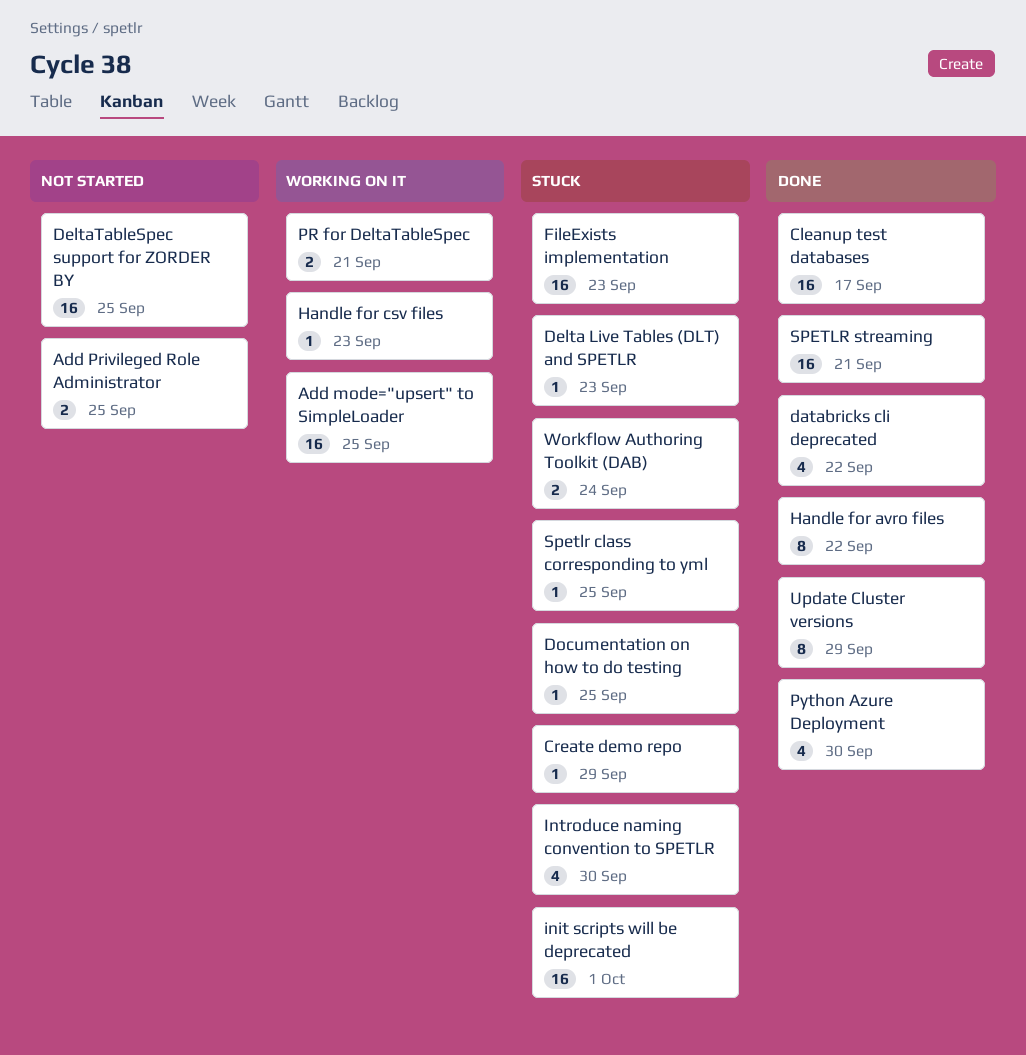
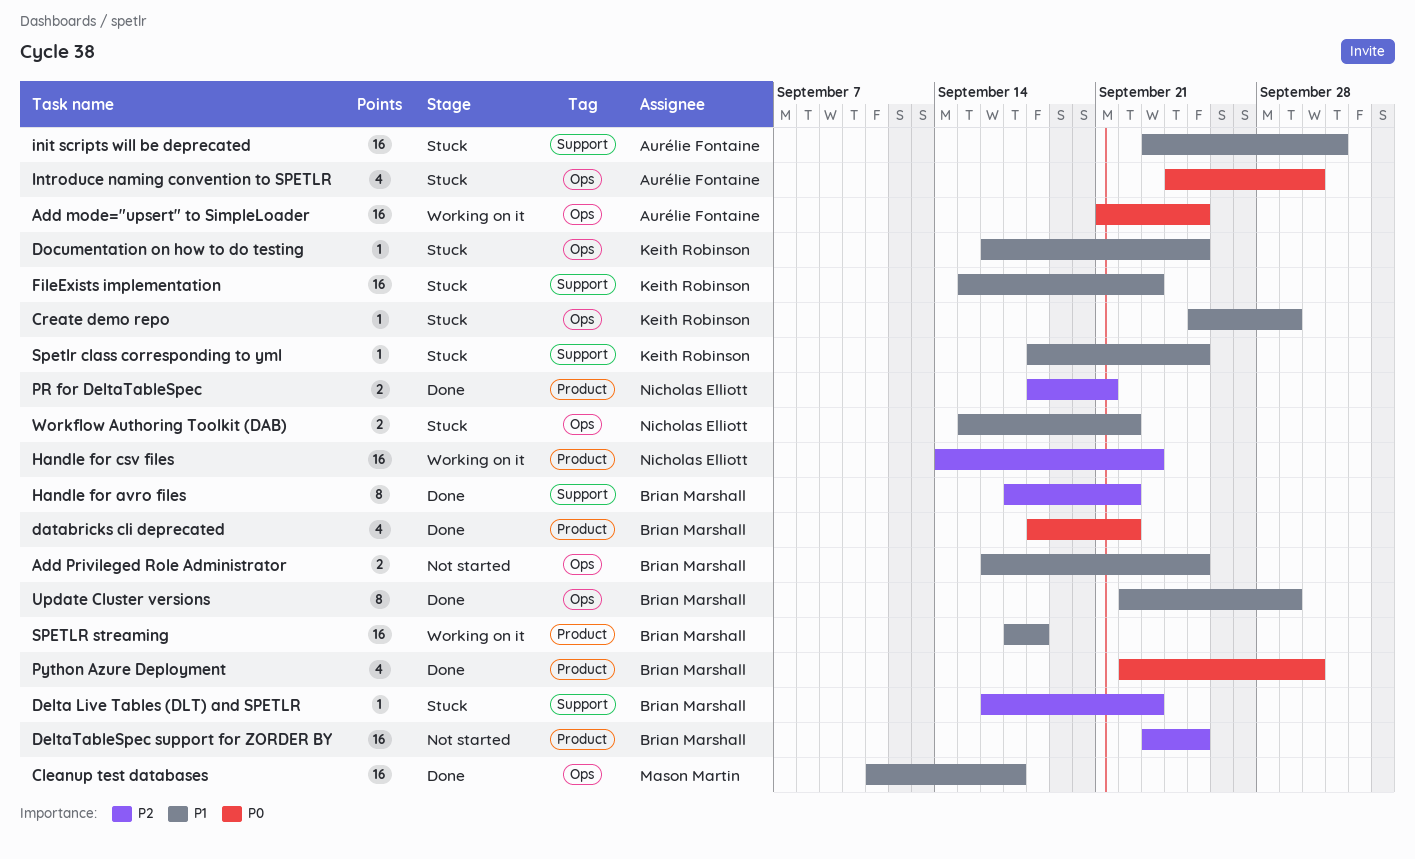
Handle for csv files, estimate: 1 -> 16
PR for DeltaTableSpec, status: Working on it -> Done
SPETLR streaming, status: Done -> Working on it
SPETLR streaming, due: Sep 21 -> Sep 18
Workflow Authoring Toolkit (DAB), due: Sep 24 -> Sep 22

